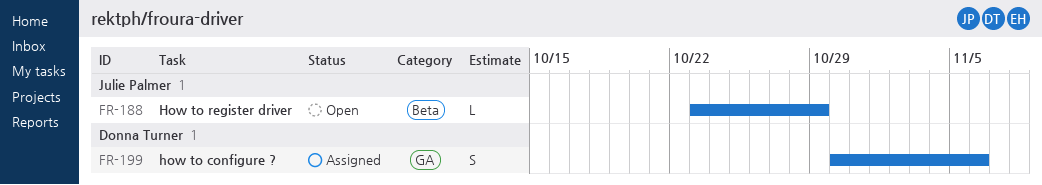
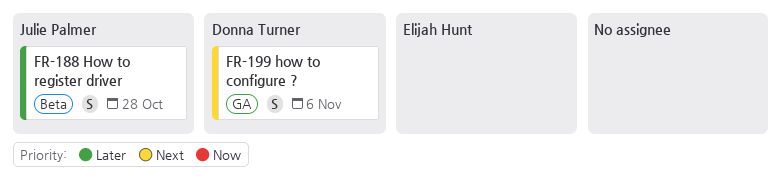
FR-188, estimate: L -> S
FR-188, due: Oct 29 -> Oct 28

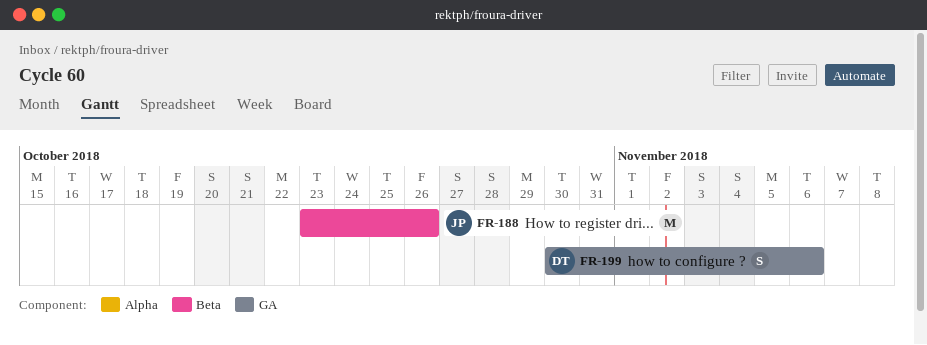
FR-188, estimate: S -> M
FR-188, due: Oct 28 -> Oct 26

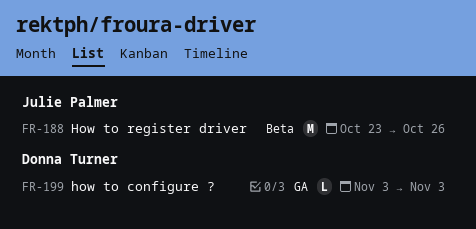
FR-199, estimate: S -> L
FR-199, start: Oct 30 -> Nov 3
FR-199, due: Nov 6 -> Nov 3

